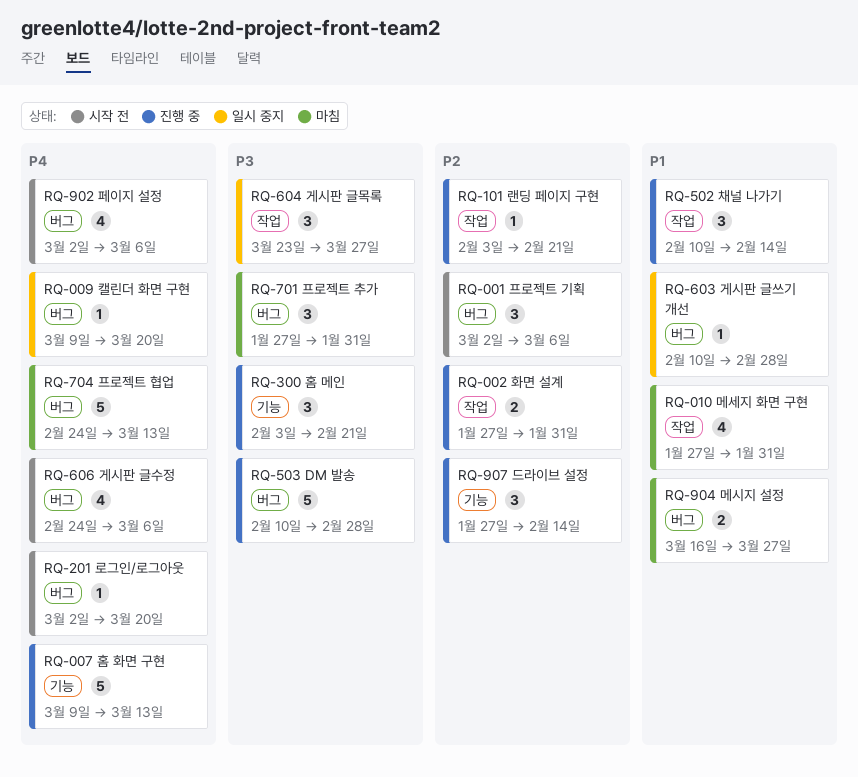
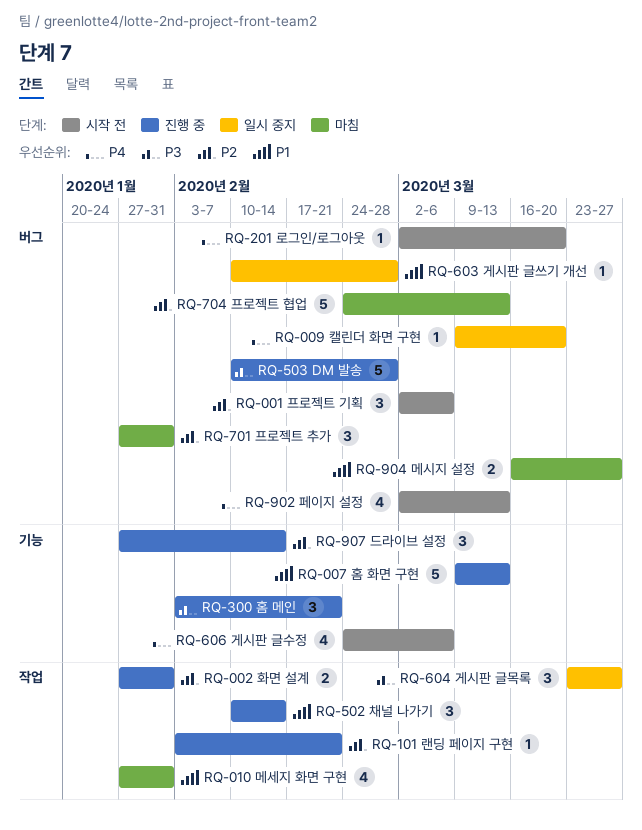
RQ-007 홈 화면 구현, priority: P4 -> P1
RQ-606 게시판 글수정, label: 버그 -> 기능
RQ-701 프로젝트 추가, priority: P3 -> P2
RQ-704 프로젝트 협업, priority: P4 -> P2
RQ-902 페이지 설정, due: Mar 6 -> Mar 13

